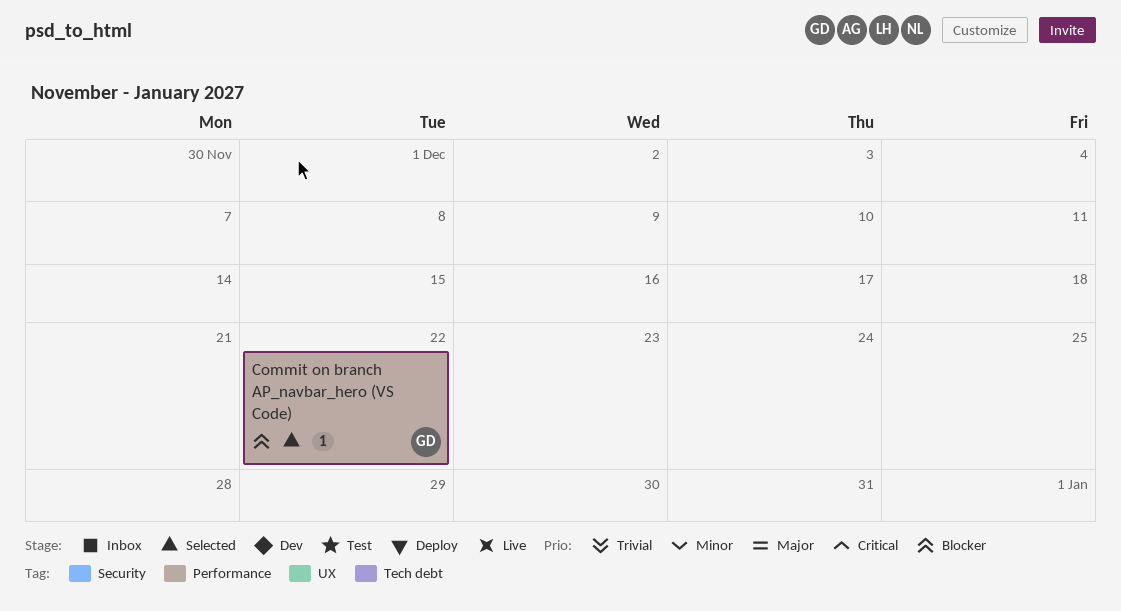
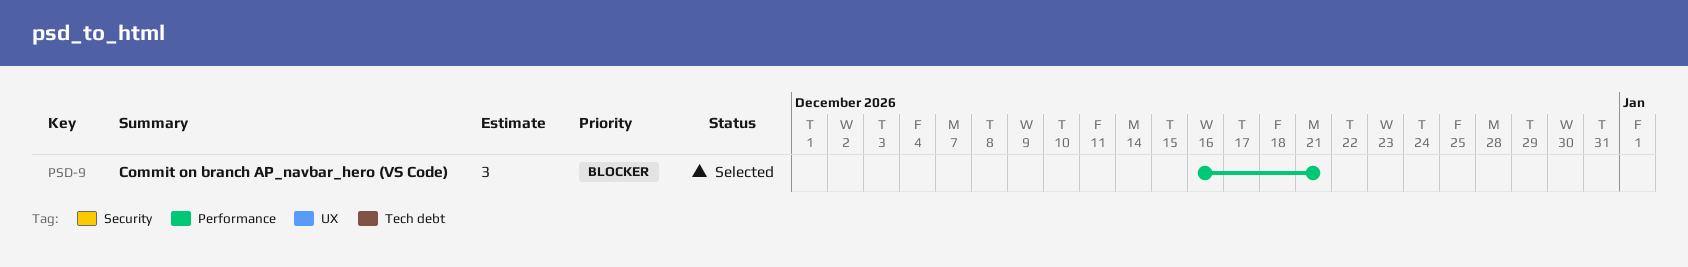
Commit on branch AP_navbar_hero (VS Code), estimate: 1 -> 3
Commit on branch AP_navbar_hero (VS Code), due: Dec 22 -> Dec 21

